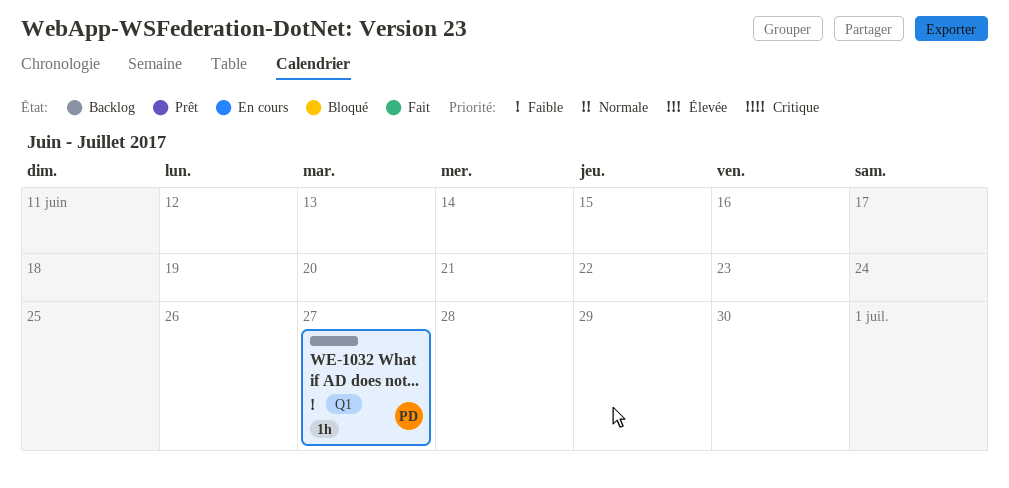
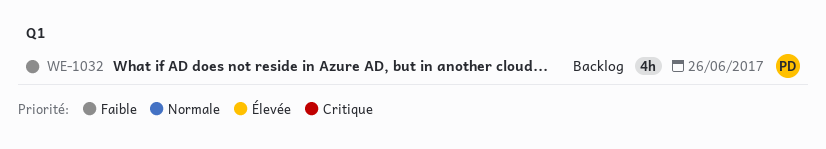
WE-1032, estimate: 1h -> 4h
WE-1032, due: Jun 27 -> Jun 26

